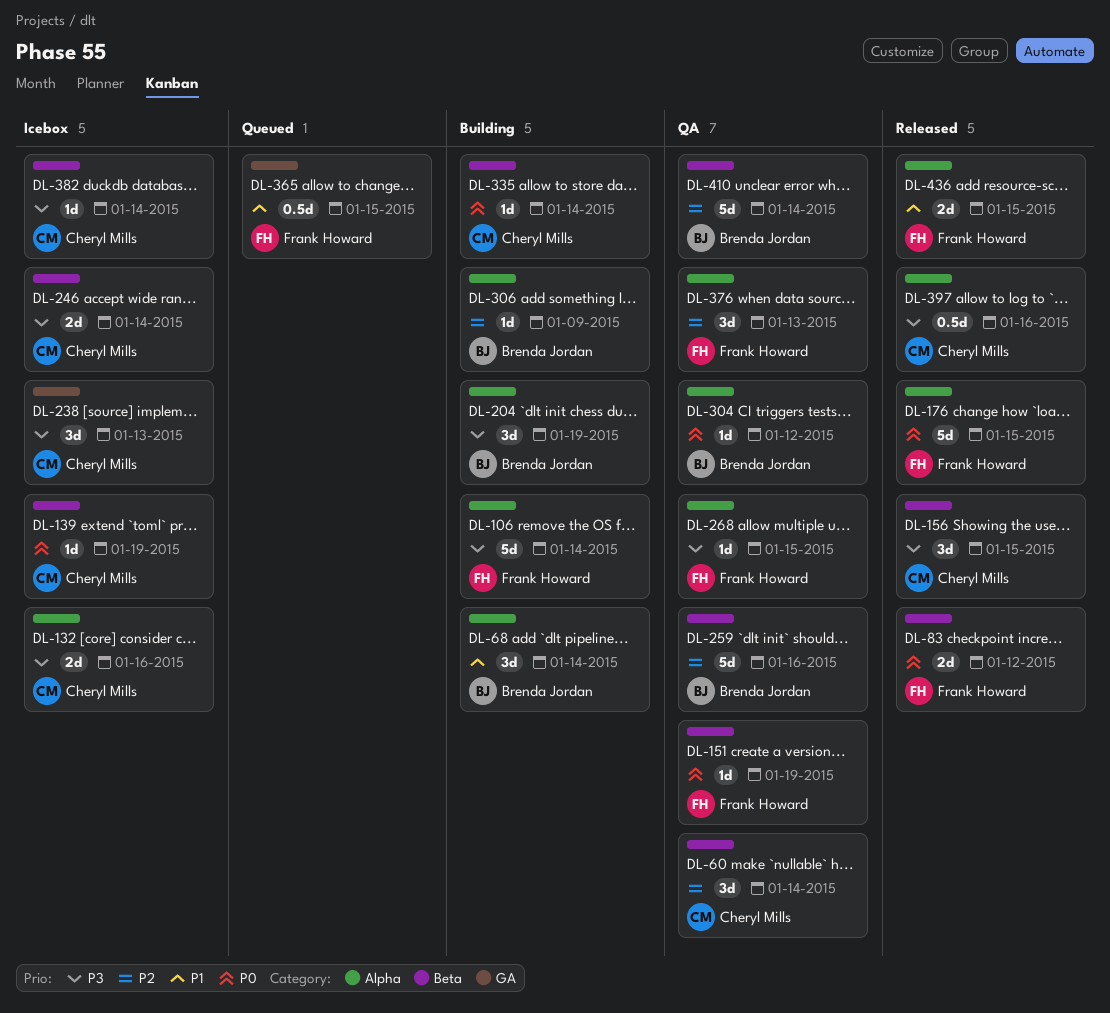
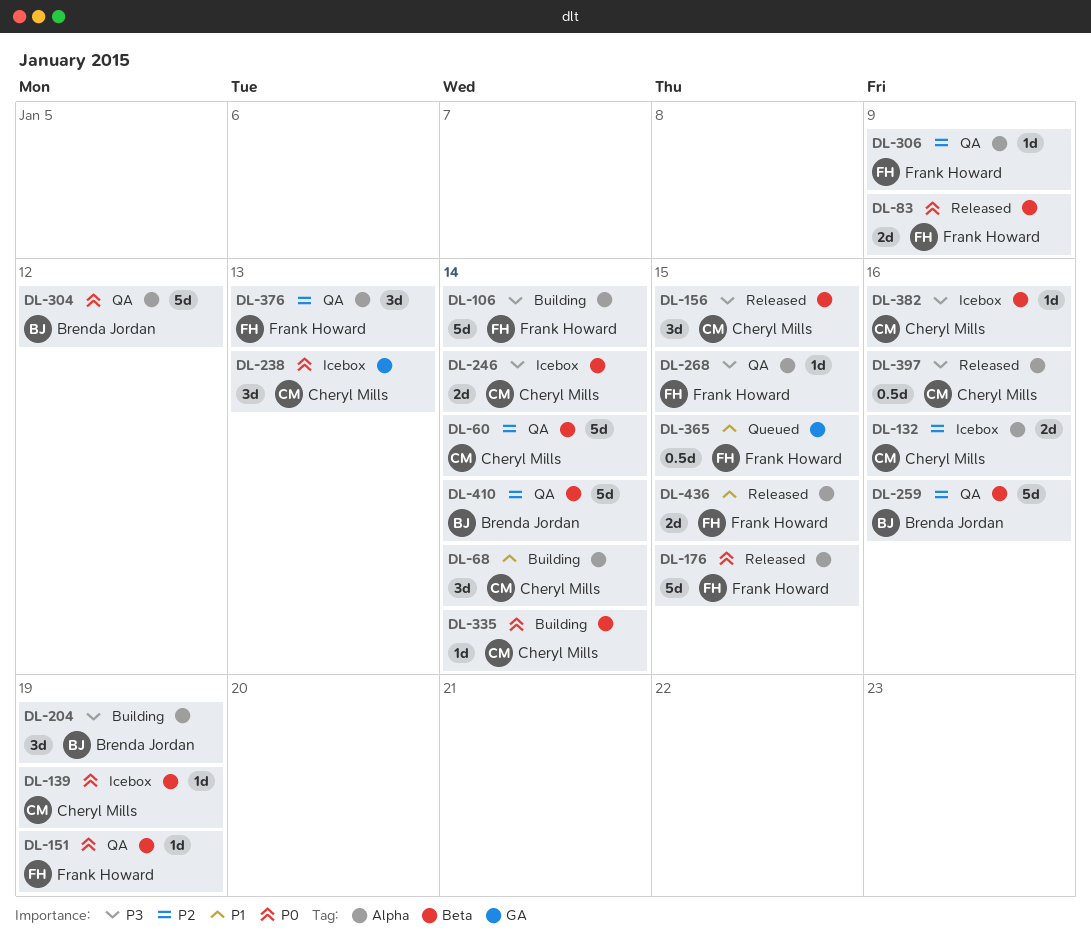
DL-60, estimate: 3d -> 5d
DL-68, owner: Brenda Jordan -> Cheryl Mills
DL-83, due: Jan 12 -> Jan 9
DL-132, priority: P3 -> P2
DL-238, priority: P3 -> P0
DL-304, estimate: 1d -> 5d
DL-306, status: Building -> QA
DL-306, owner: Brenda Jordan -> Frank Howard
DL-382, due: Jan 14 -> Jan 16

